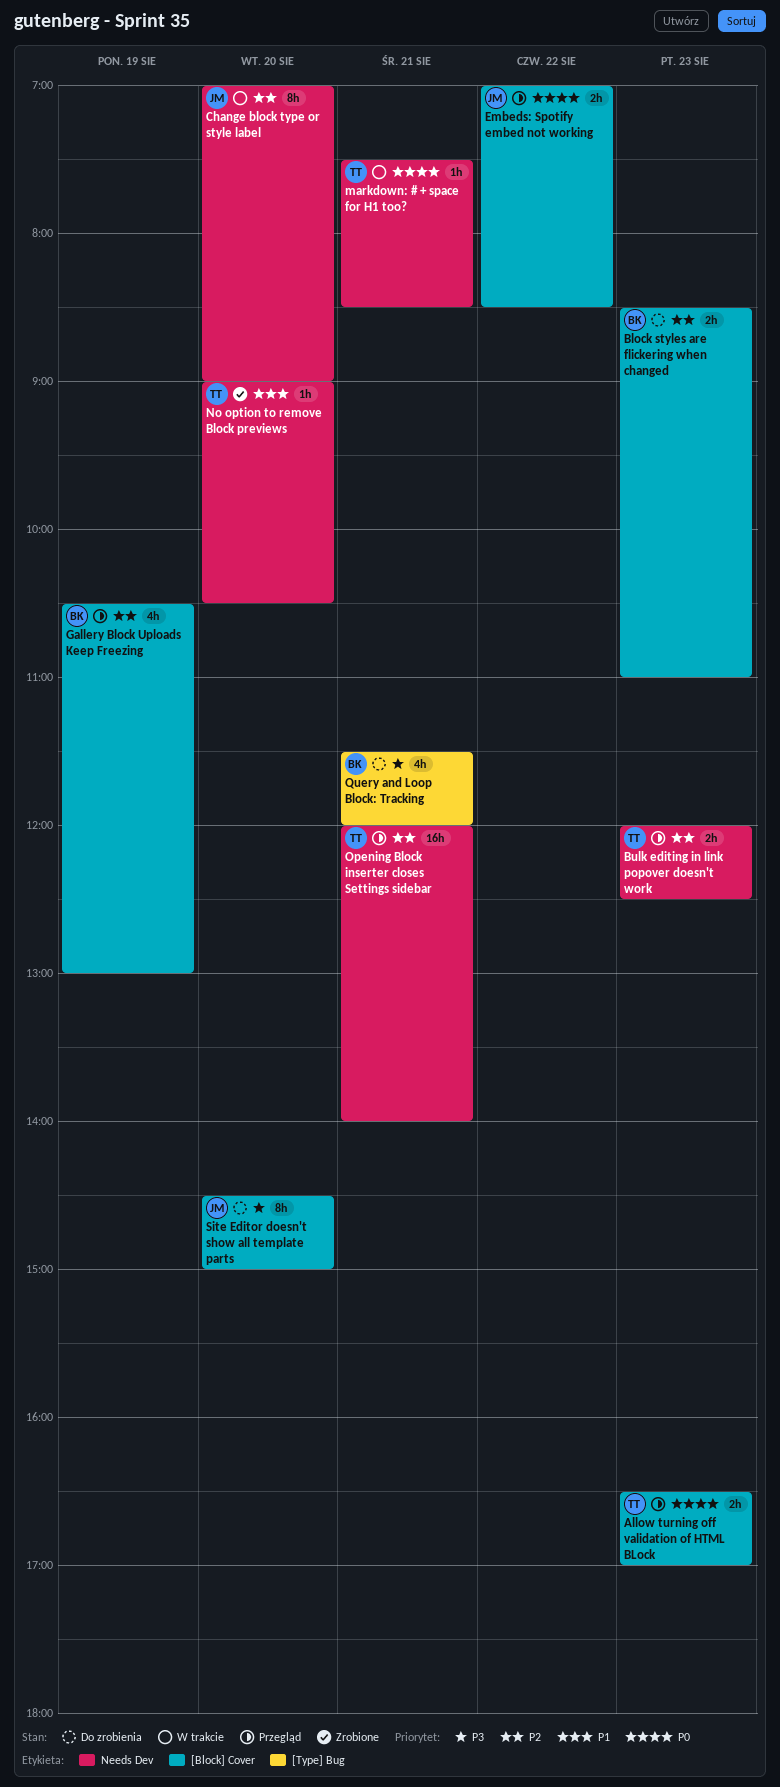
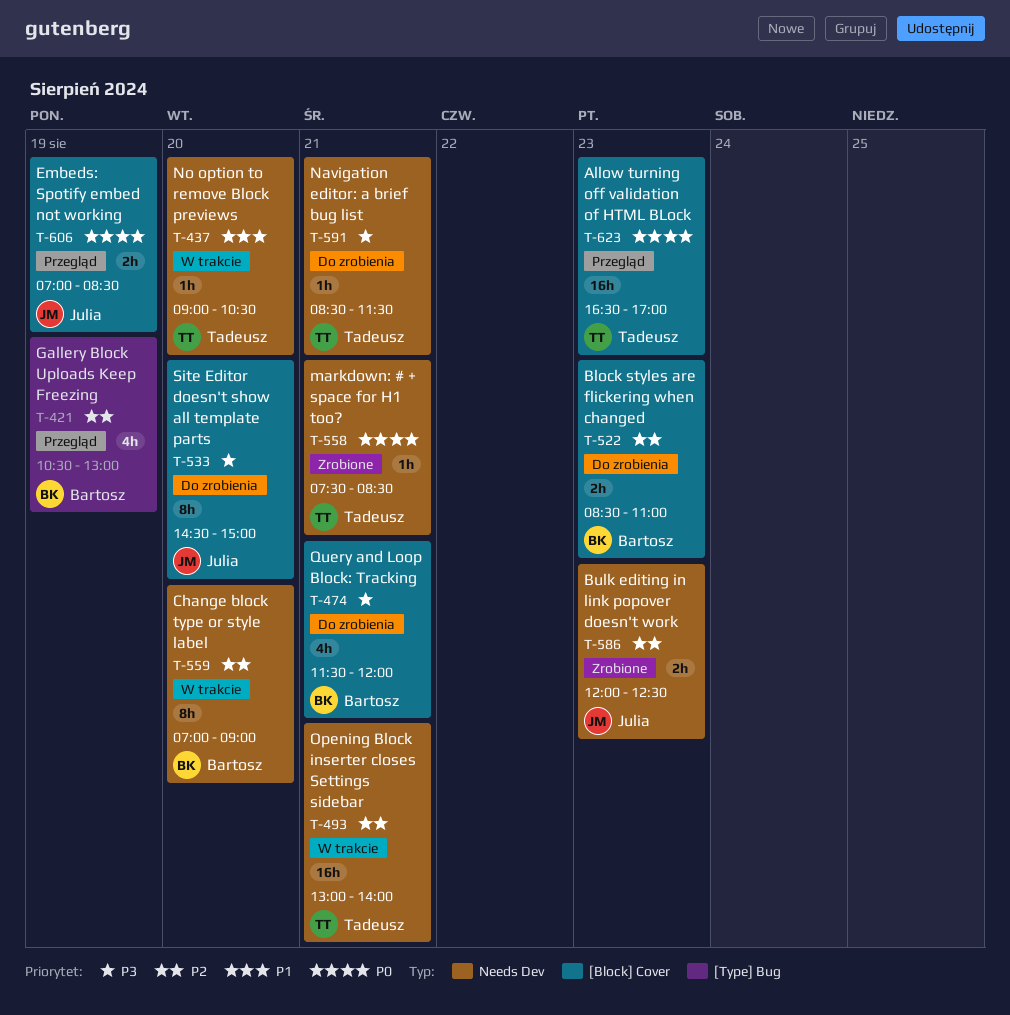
Allow turning off validation of HTML BLock, estimate: 2h -> 16h
Bulk editing in link popover doesn't work, status: Przegląd -> Zrobione
Bulk editing in link popover doesn't work, owner: Tadeusz -> Julia
Change block type or style label, owner: Julia -> Bartosz
Embeds: Spotify embed not working, day: Aug 22 -> Aug 19
Gallery Block Uploads Keep Freezing, label: [Block] Cover -> [Type] Bug
markdown: # + space for H1 too?, status: W trakcie -> Zrobione
Navigation editor: a brief bug list: none -> present
No option to remove Block previews, status: Zrobione -> W trakcie
Opening Block inserter closes Settings sidebar, status: Przegląd -> W trakcie
Opening Block inserter closes Settings sidebar, begins: 12:00 -> 13:00
Query and Loop Block: Tracking, label: [Type] Bug -> [Block] Cover

